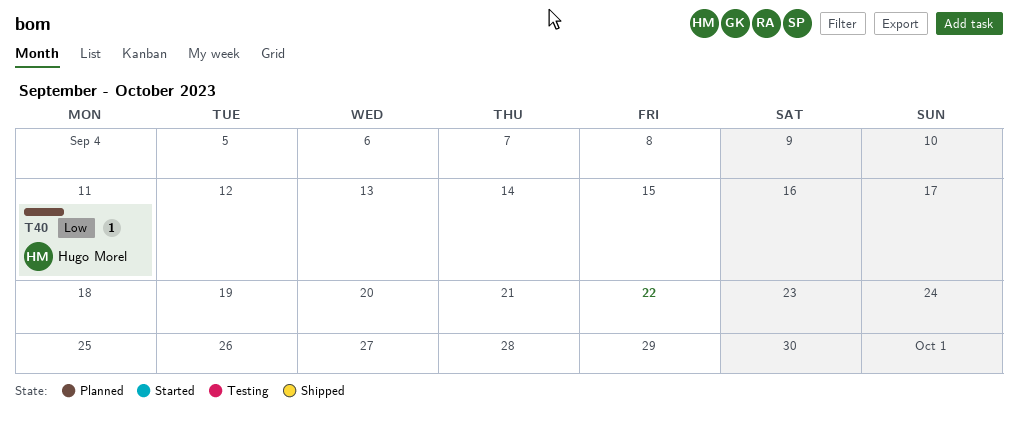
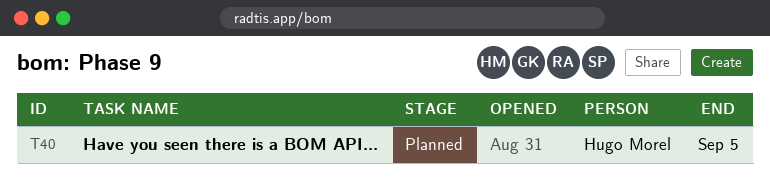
T40, due: Sep 11 -> Sep 5

